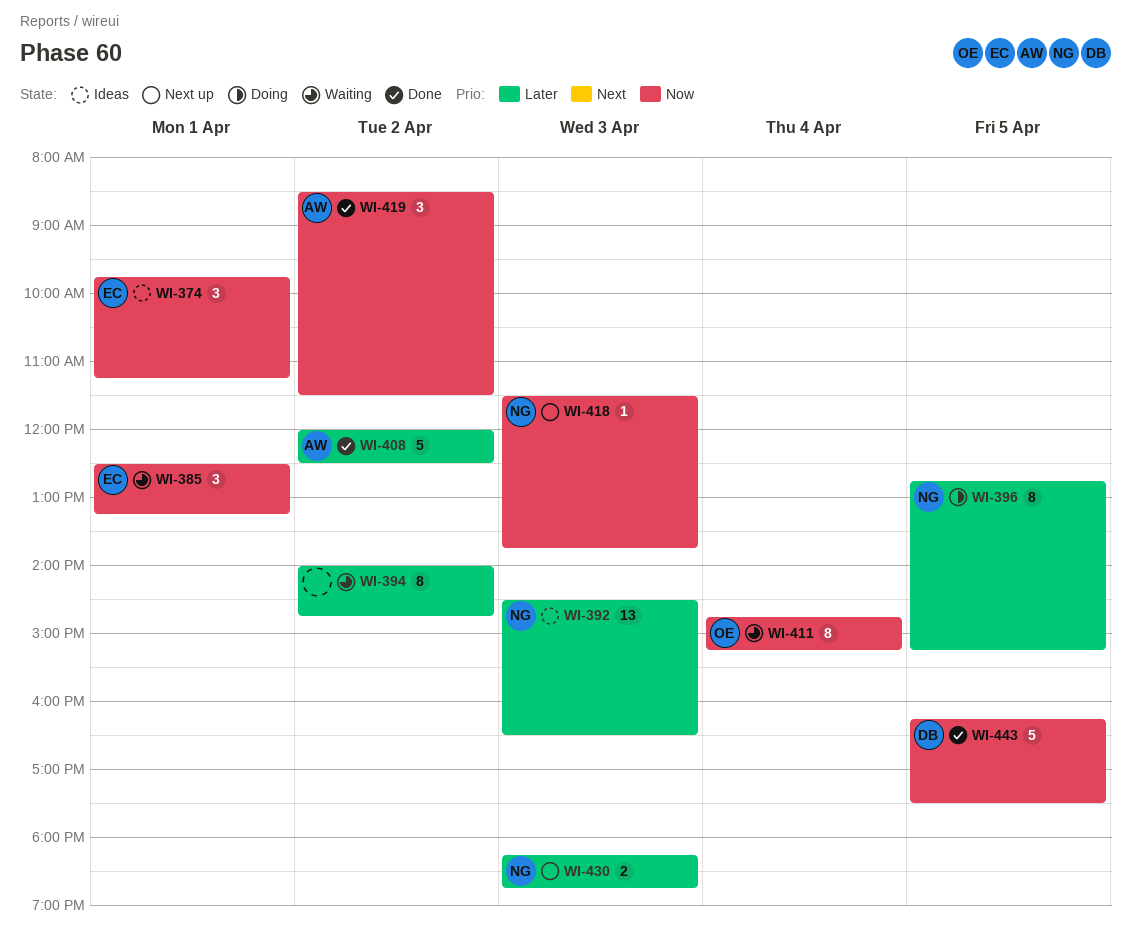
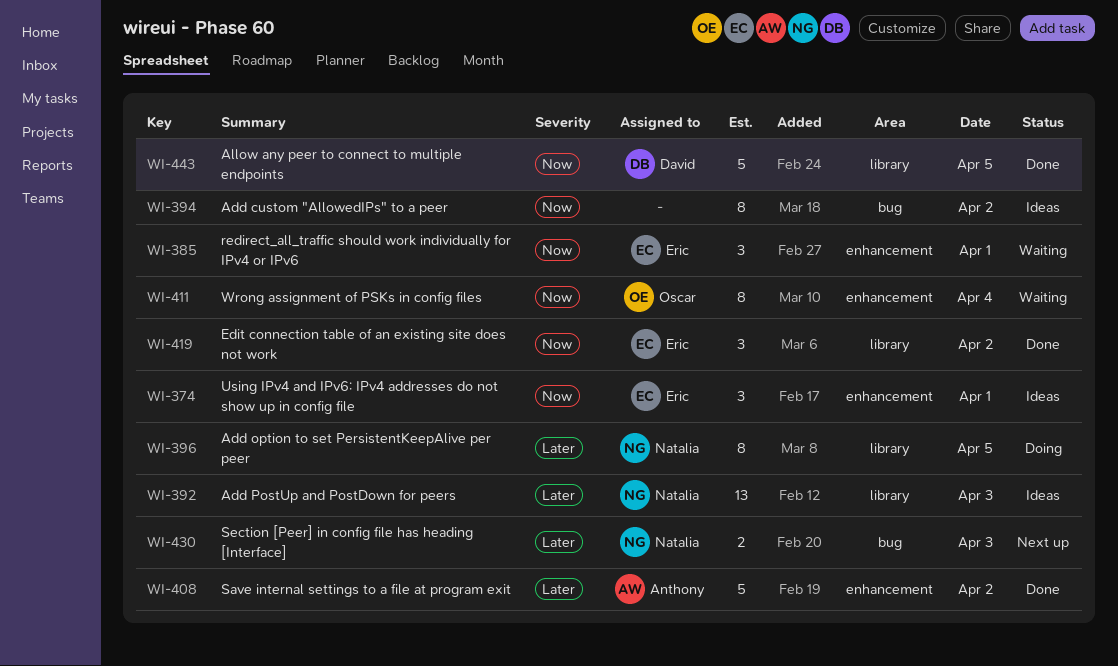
WI-394, status: Waiting -> Ideas
WI-394, priority: Later -> Now
WI-418: present -> none
WI-419, owner: Anthony -> Eric

